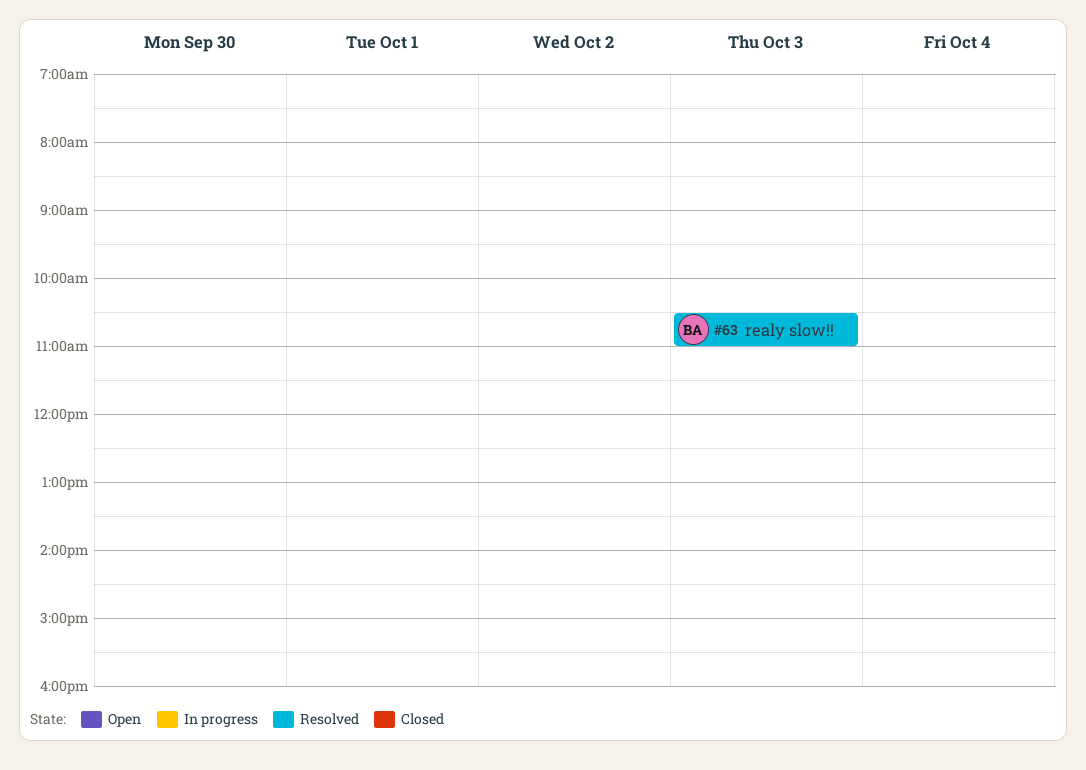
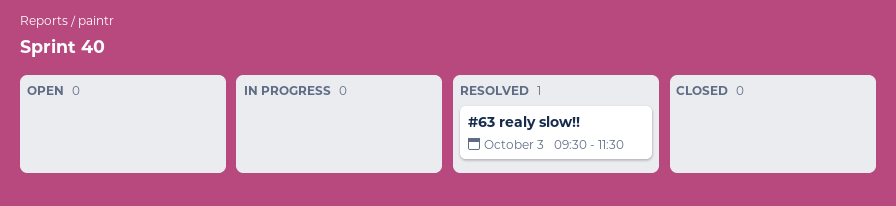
#63, begins: 10:30 -> 09:30
#63, ends: 11:00 -> 11:30

